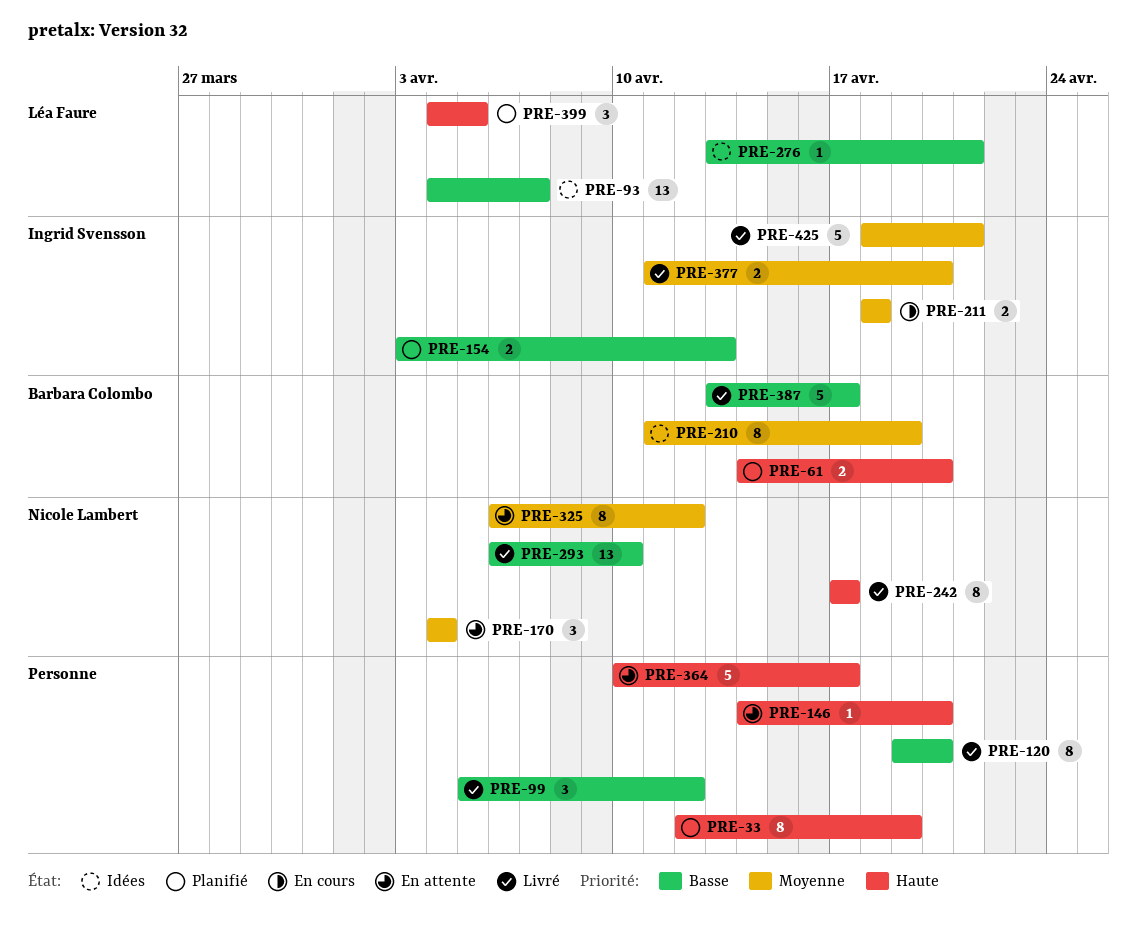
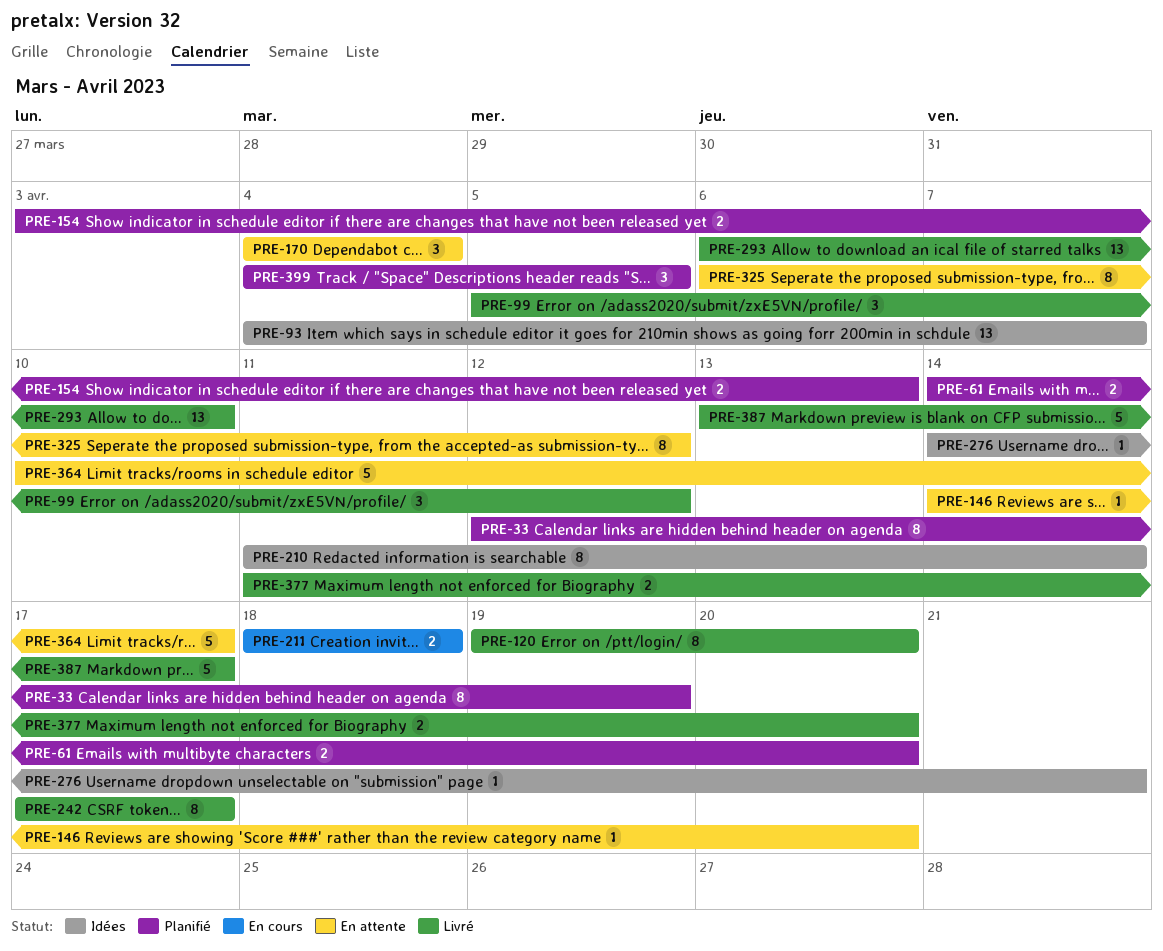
PRE-210, due: Apr 19 -> Apr 14
PRE-276, start: Apr 13 -> Apr 14
PRE-425: present -> none

